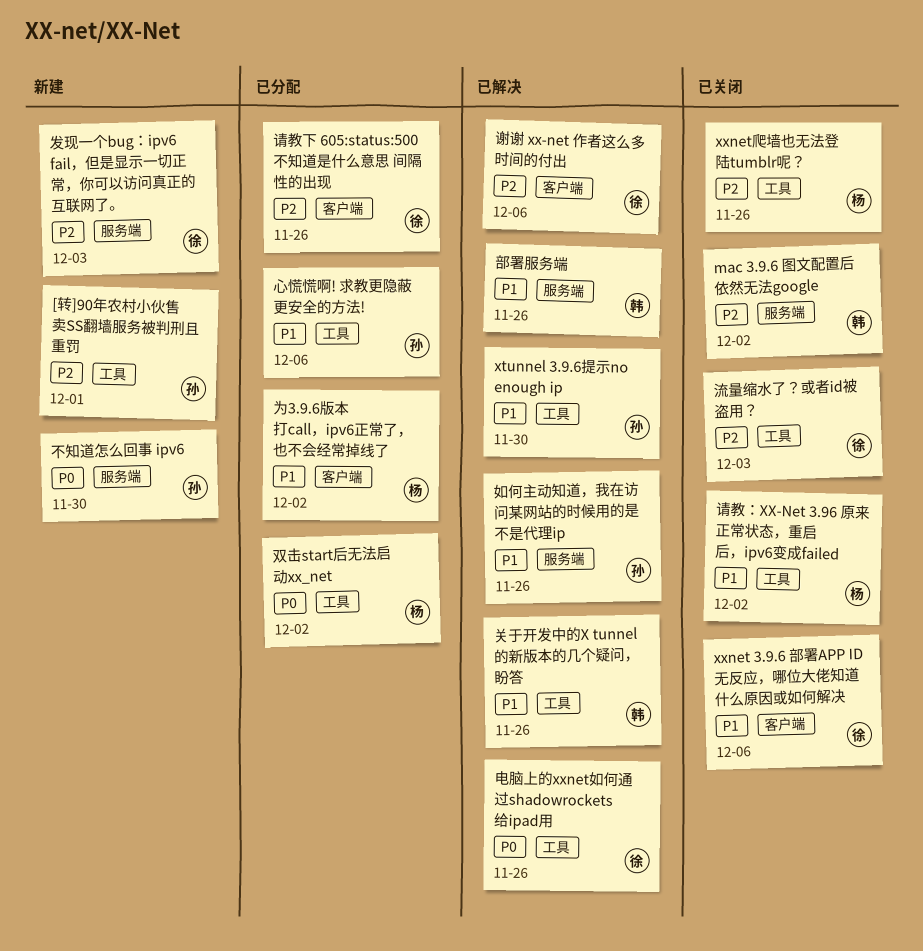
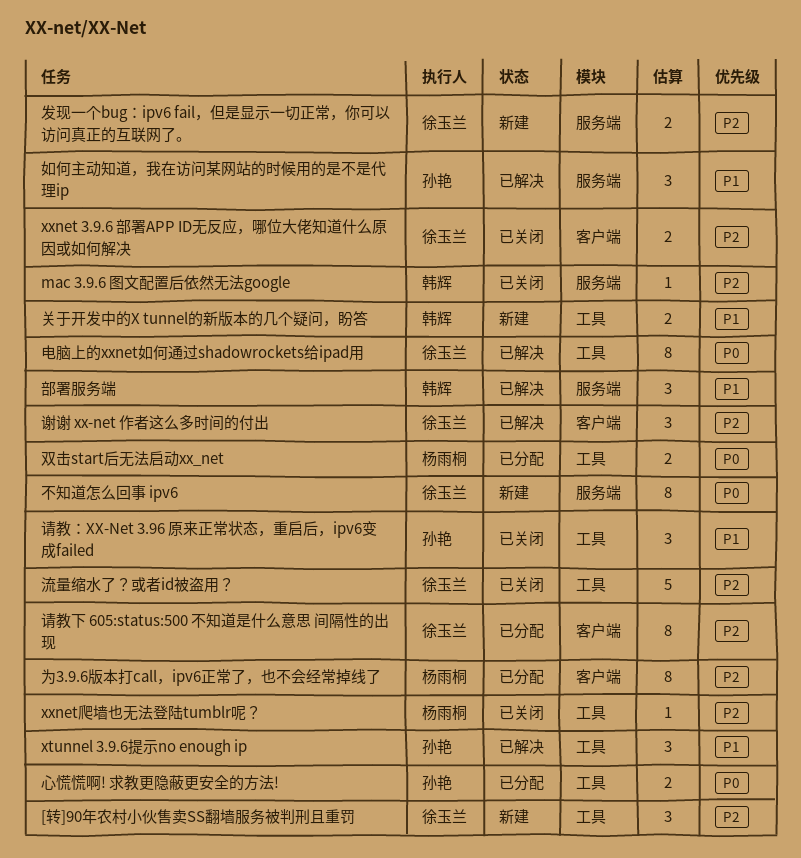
[转]90年农村小伙售卖SS翻墙服务被判刑且重罚, owner: 孙艳 -> 徐玉兰
xxnet 3.9.6 部署APP ID无反应，哪位大佬知道什么原因或如何解决, priority: P1 -> P2
不知道怎么回事 ipv6, owner: 孙艳 -> 徐玉兰
为3.9.6版本打call，ipv6正常了，也不会经常掉线了, priority: P1 -> P2
关于开发中的X tunnel的新版本的几个疑问，盼答, status: 已解决 -> 新建
心慌慌啊! 求教更隐蔽更安全的方法!, priority: P1 -> P0
请教：XX-Net 3.96 原来正常状态，重启后，ipv6变成failed, owner: 杨雨桐 -> 孙艳

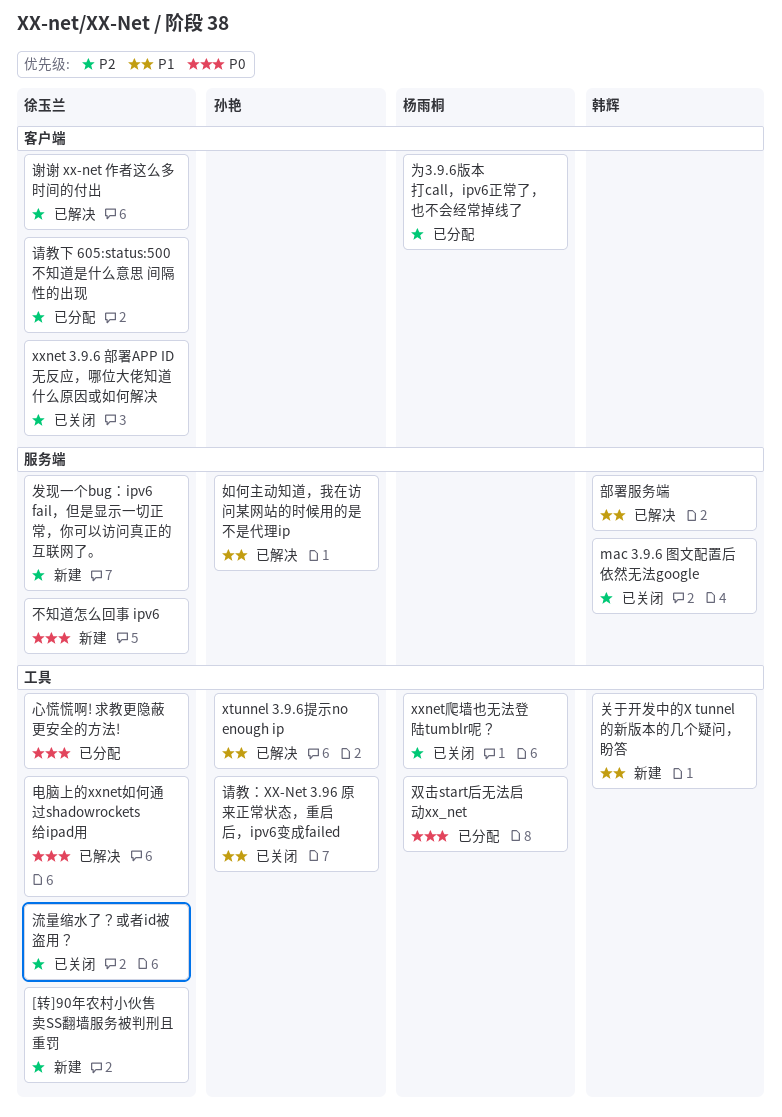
心慌慌啊! 求教更隐蔽更安全的方法!, owner: 孙艳 -> 徐玉兰

